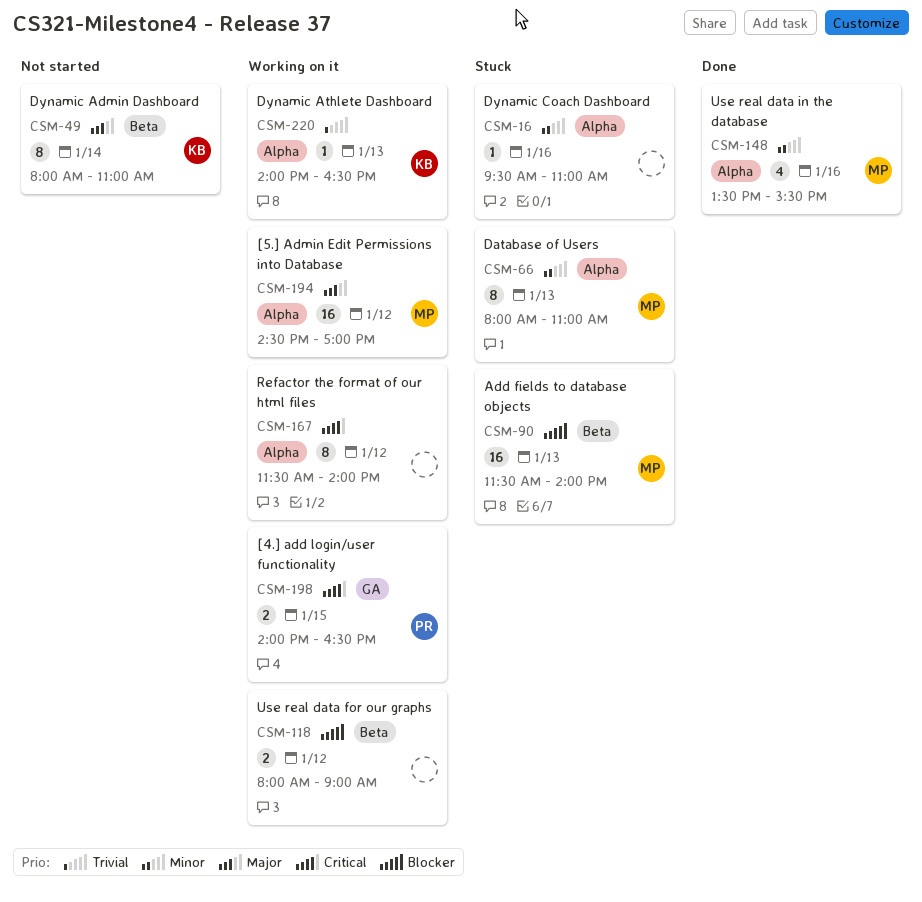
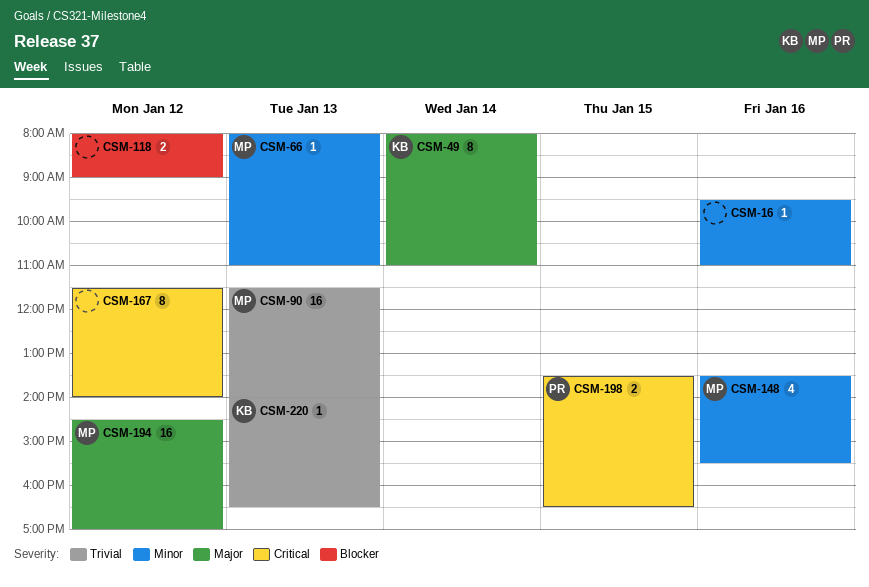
CSM-66, estimate: 8 -> 1
CSM-90, priority: Blocker -> Trivial
CSM-198, begins: 14:00 -> 13:30

